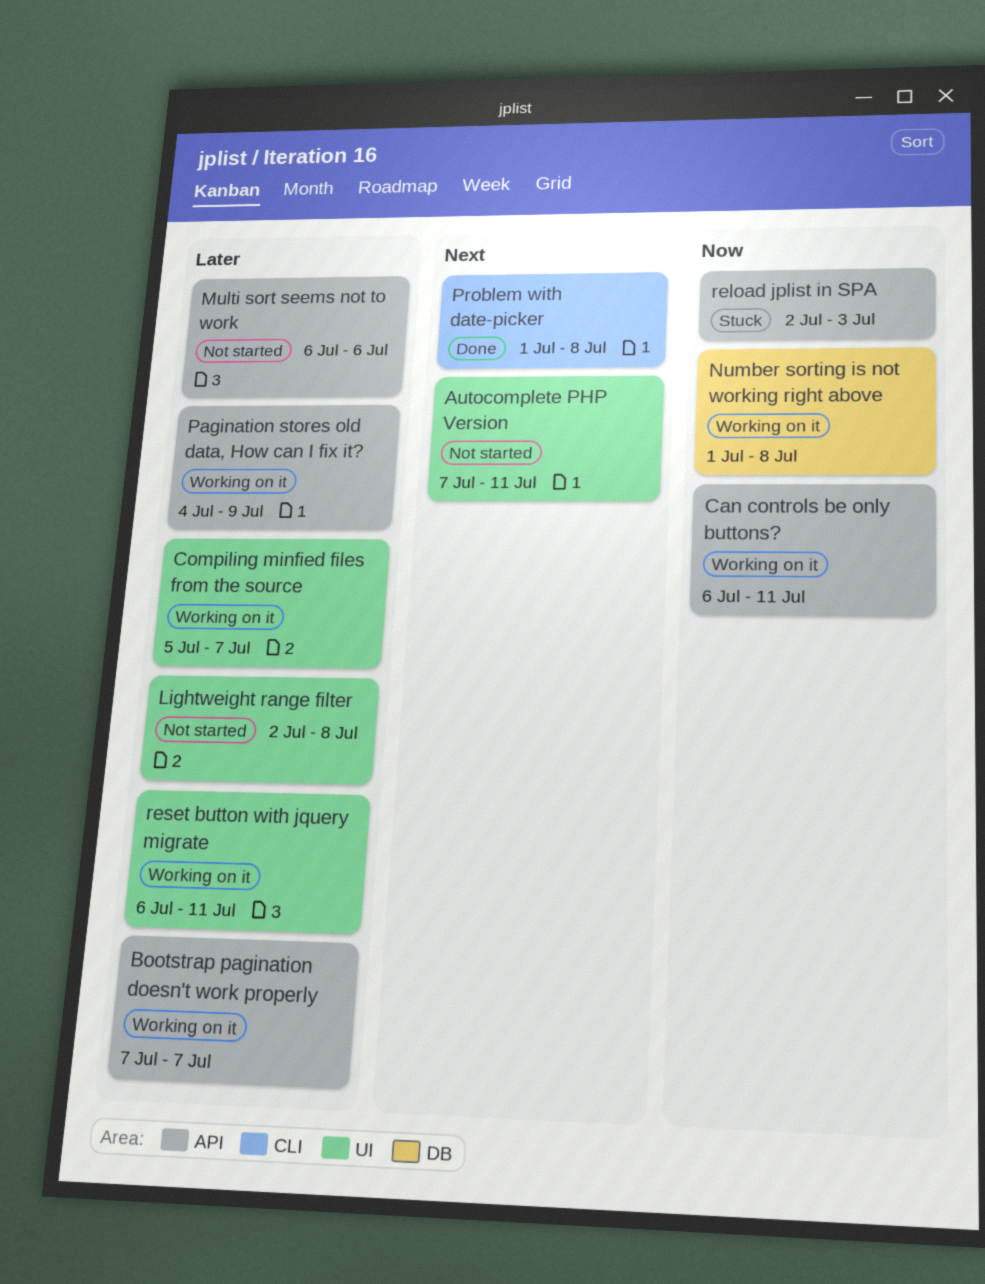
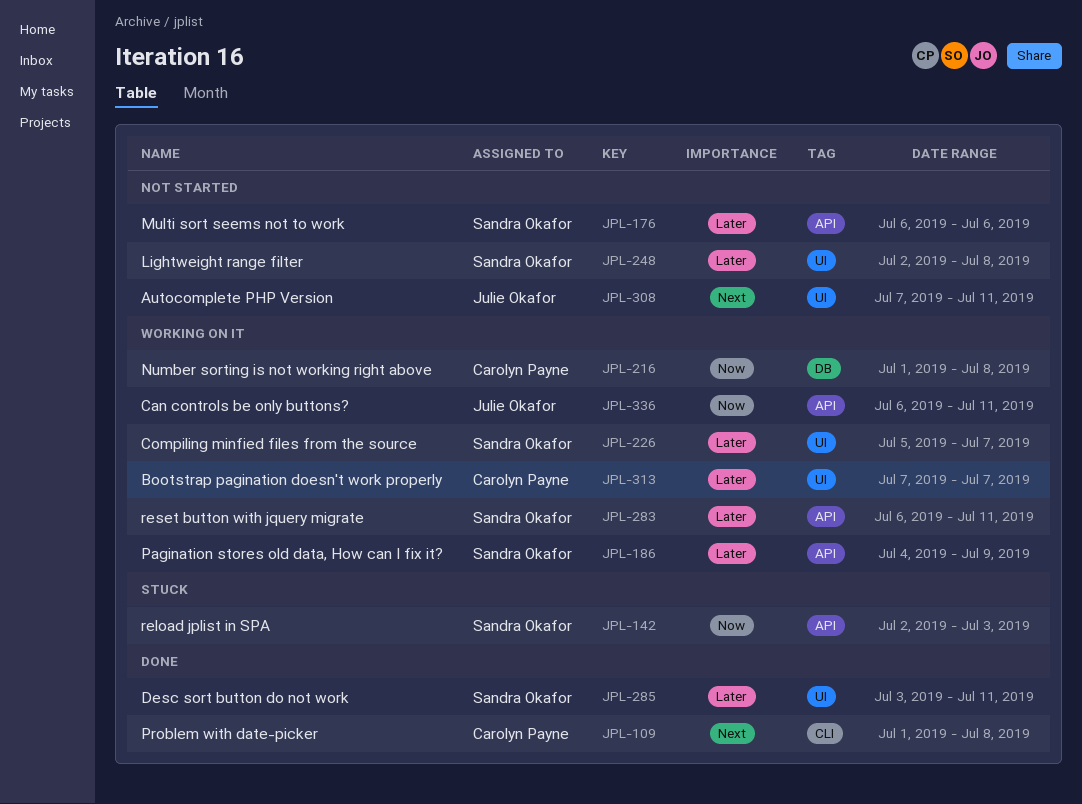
Bootstrap pagination doesn't work properly, label: API -> UI
Desc sort button do not work: none -> present
reset button with jquery migrate, label: UI -> API

